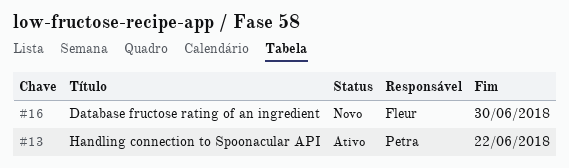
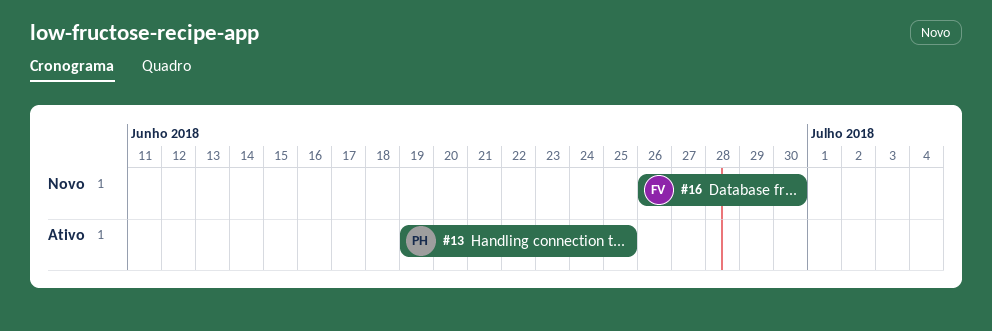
#13, due: Jun 22 -> Jun 25

